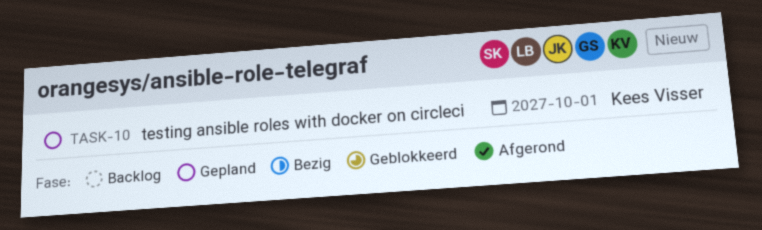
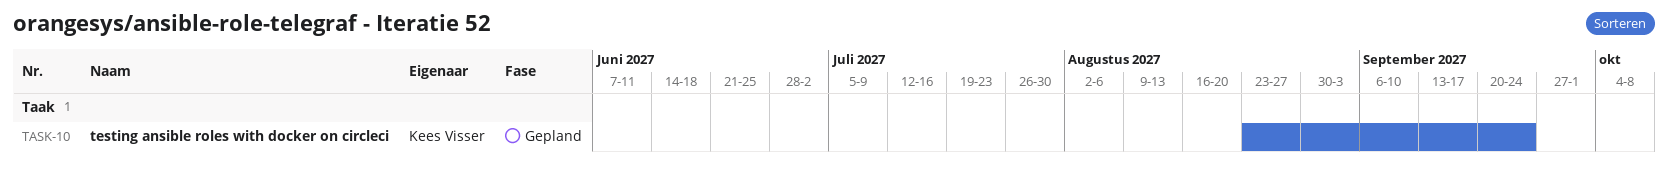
TASK-10, due: Oct 1 -> Sep 24

